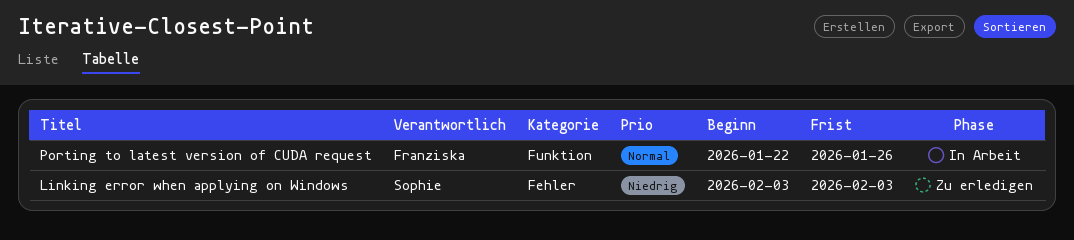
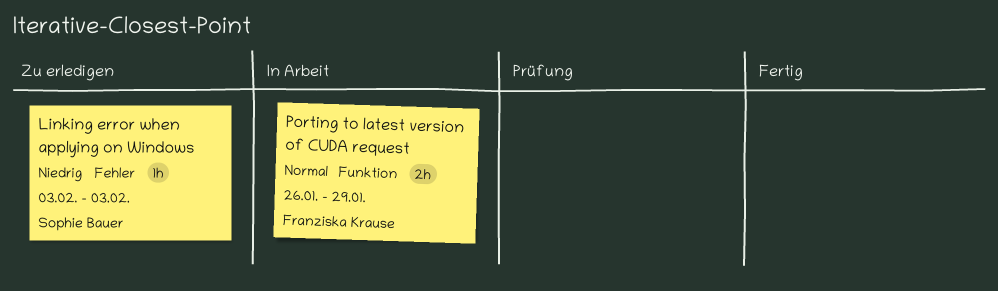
Porting to latest version of CUDA request, start: Jan 22 -> Jan 26
Porting to latest version of CUDA request, due: Jan 26 -> Jan 29

